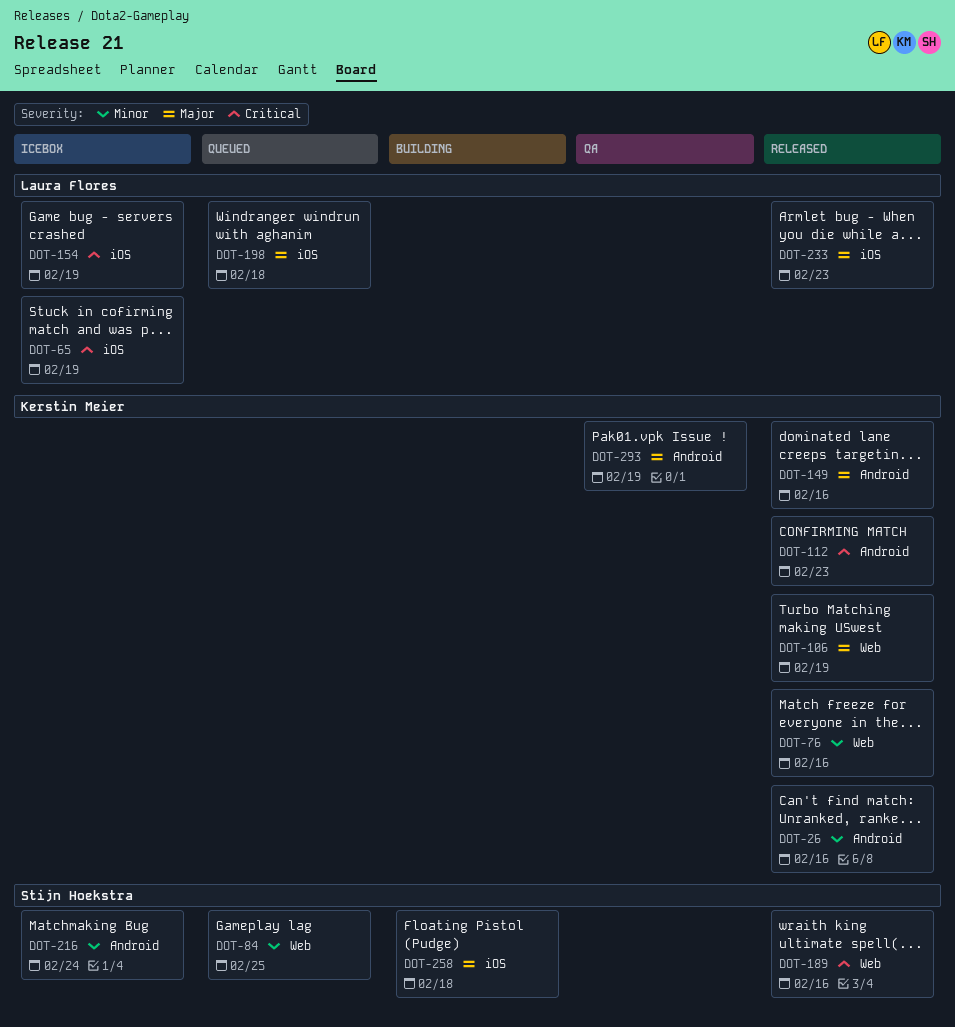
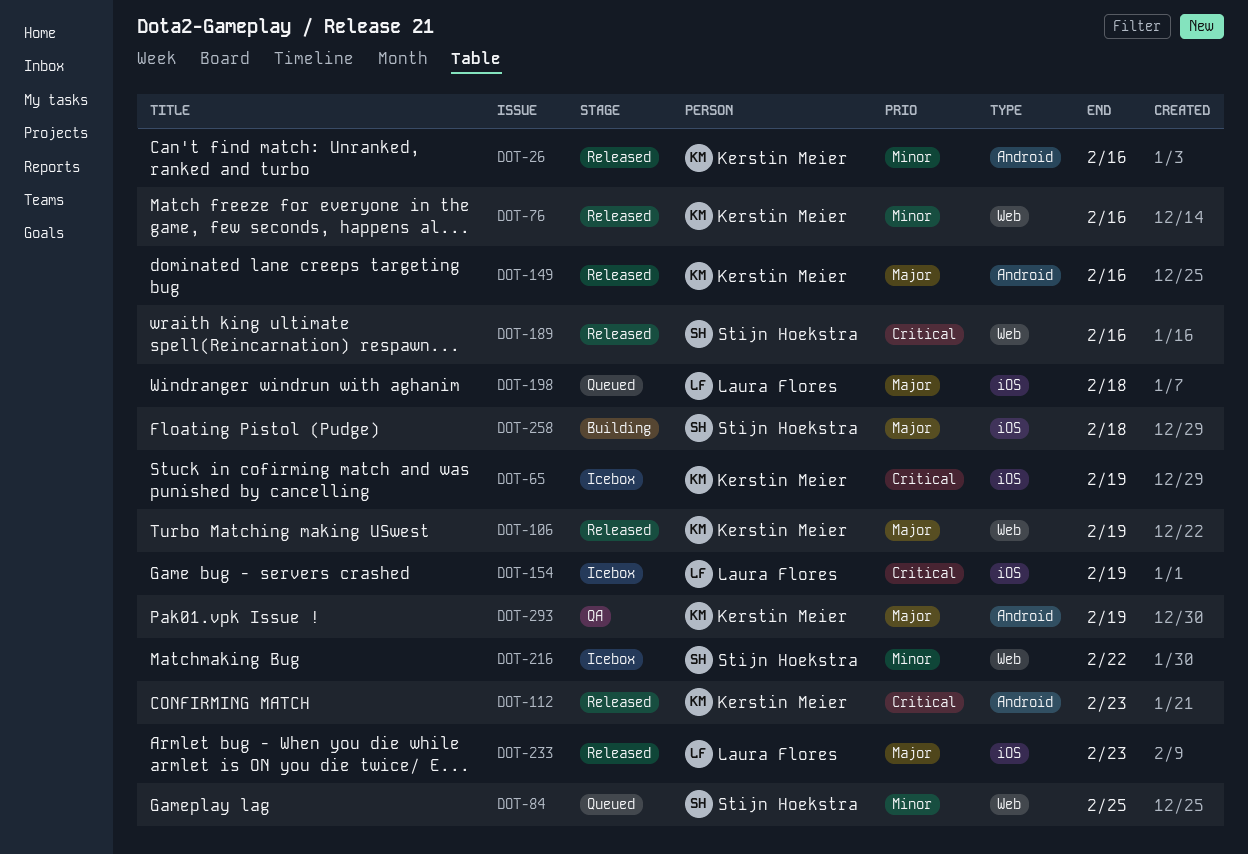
DOT-65, owner: Laura Flores -> Kerstin Meier
DOT-216, label: Android -> Web
DOT-216, due: Feb 24 -> Feb 22

